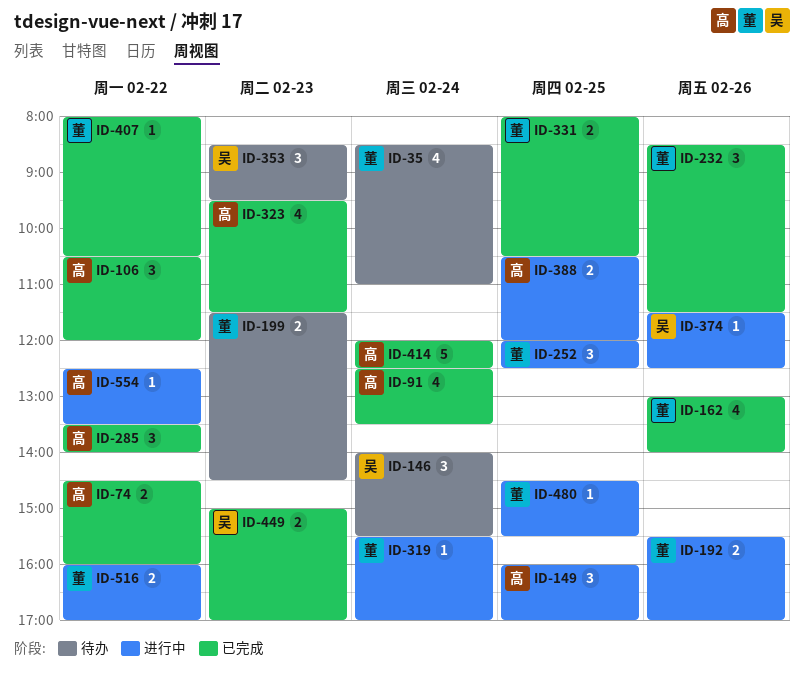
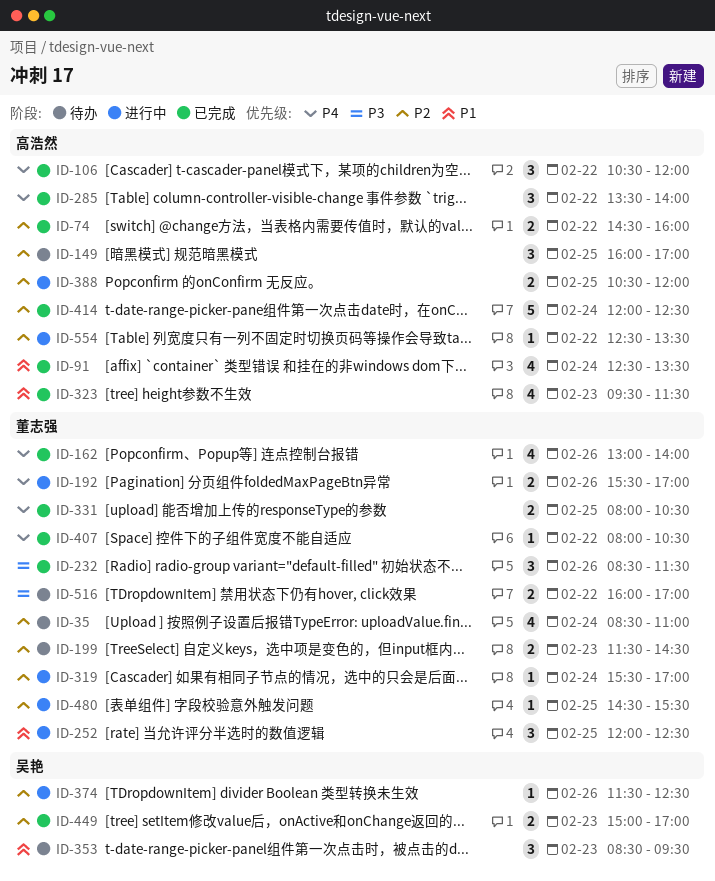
ID-146: present -> none
ID-149, status: 进行中 -> 待办
ID-516, status: 进行中 -> 待办

